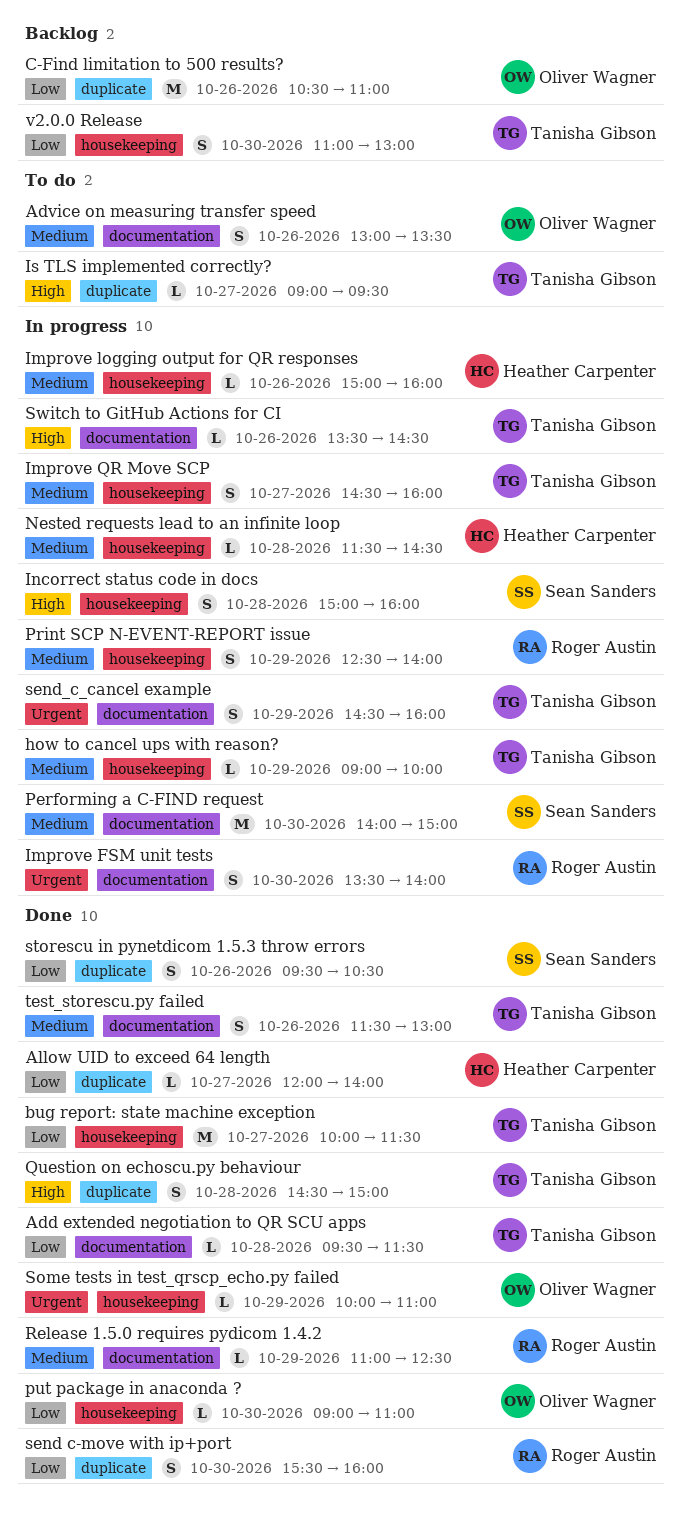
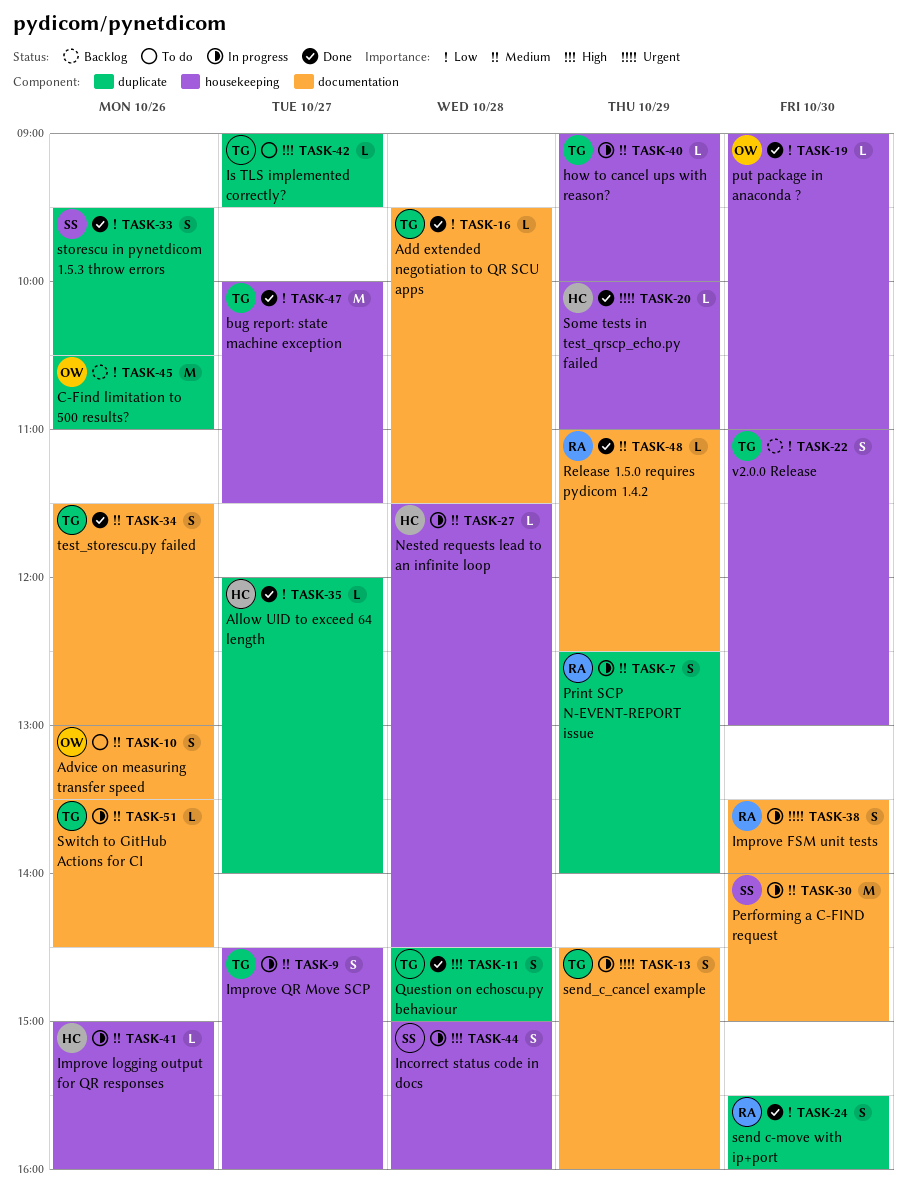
Print SCP N-EVENT-REPORT issue, label: housekeeping -> duplicate
Some tests in test_qrscp_echo.py failed, owner: Oliver Wagner -> Heather Carpenter
Switch to GitHub Actions for CI, priority: High -> Medium

